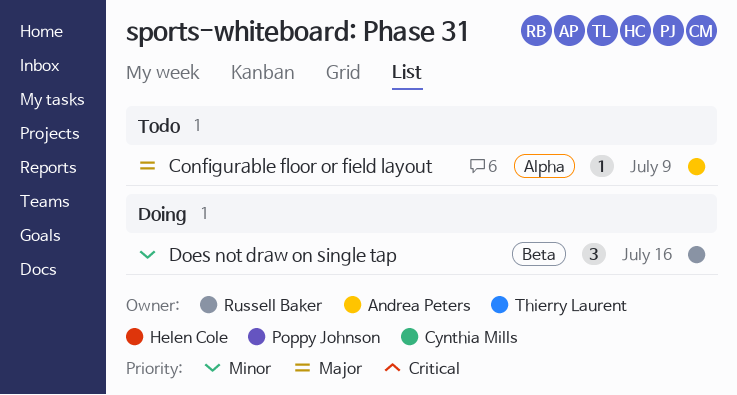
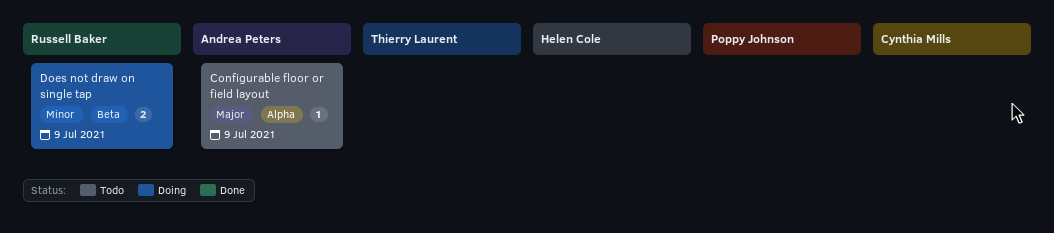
Does not draw on single tap, estimate: 3 -> 2
Does not draw on single tap, due: Jul 16 -> Jul 9

